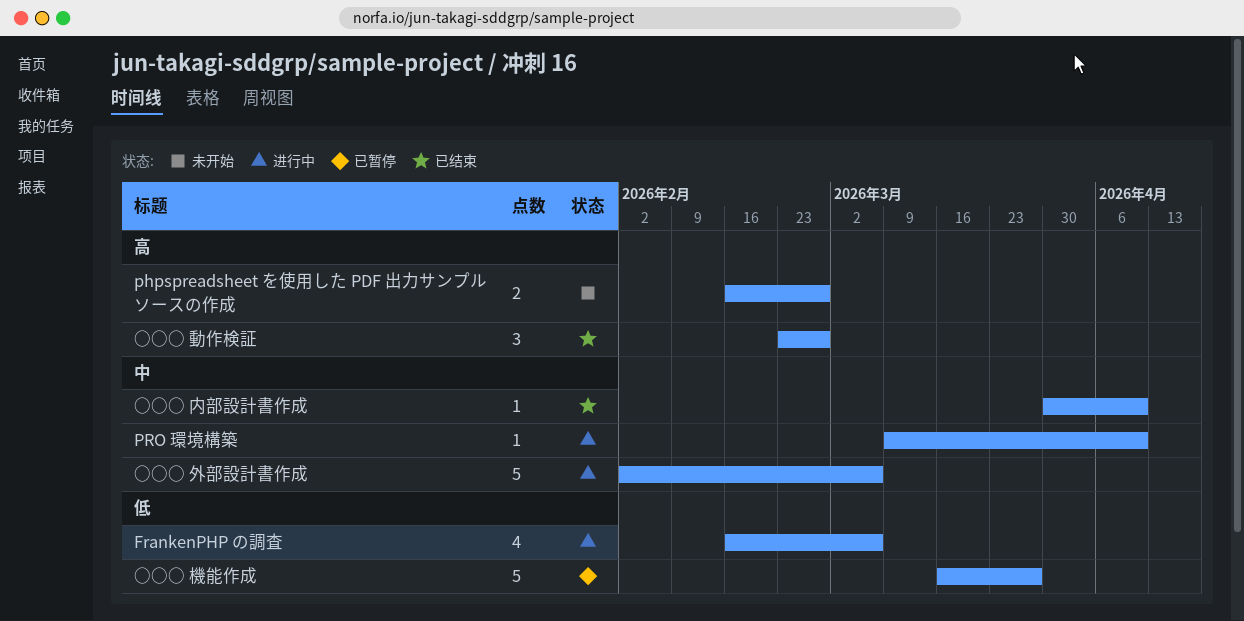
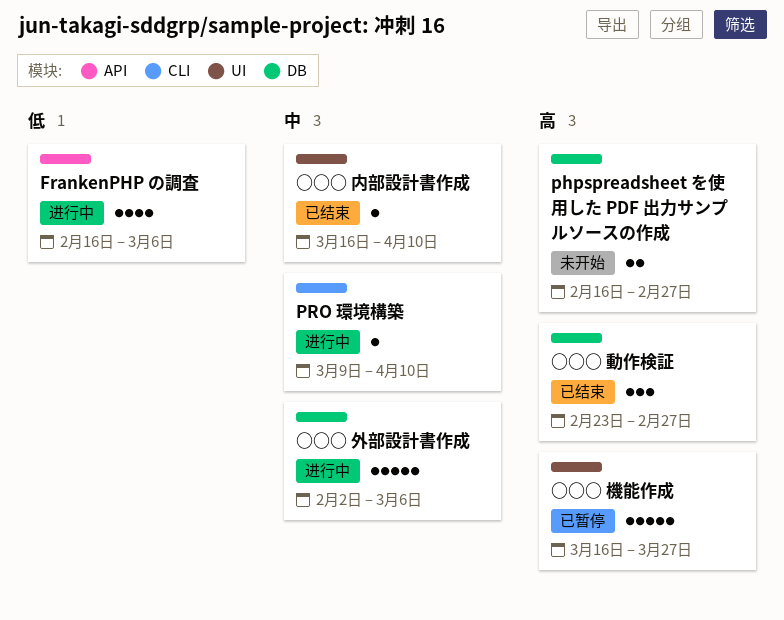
○○○ 内部設計書作成, start: Mar 30 -> Mar 16
○○○ 機能作成, priority: 低 -> 高

